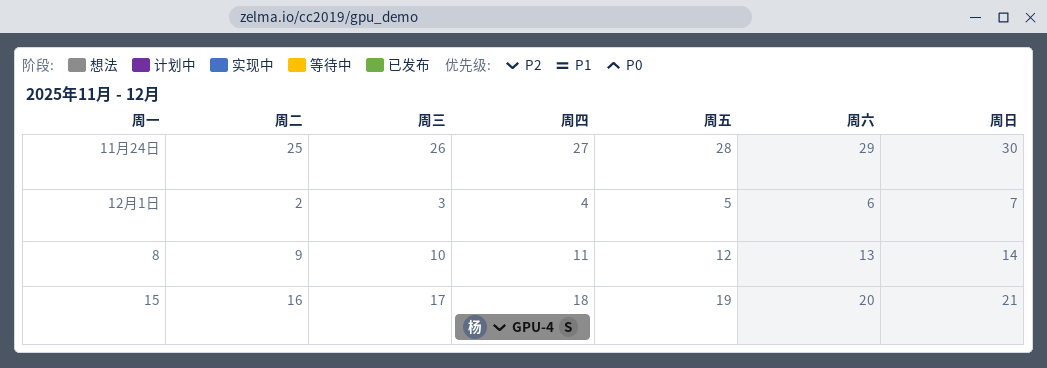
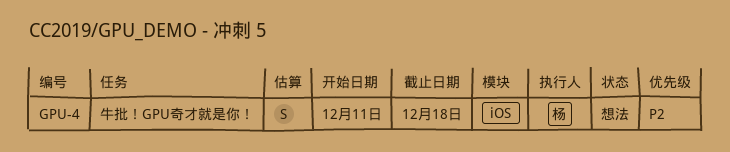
GPU-4, start: Dec 18 -> Dec 11

